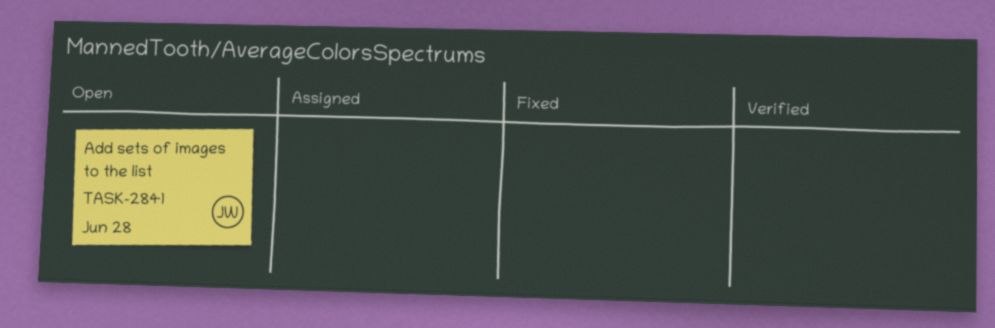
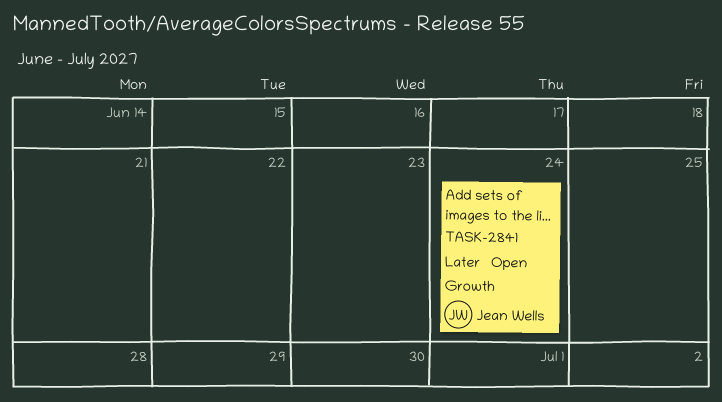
TASK-2841, due: Jun 28 -> Jun 24

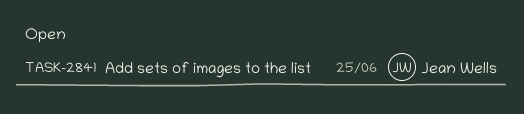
TASK-2841, due: Jun 24 -> Jun 25

